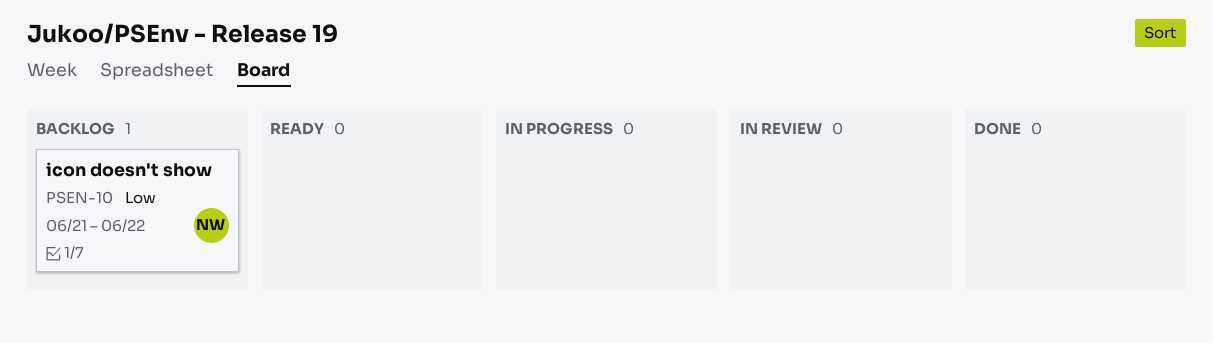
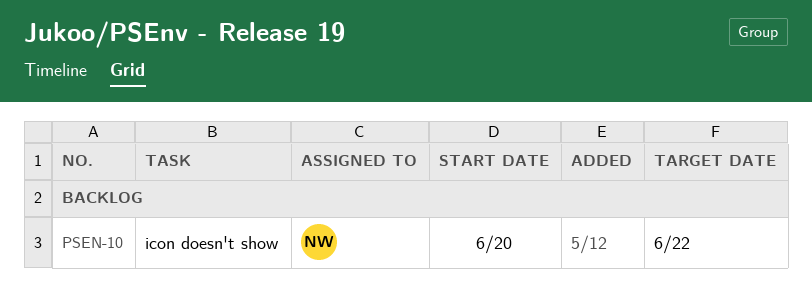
PSEN-10, start: Jun 21 -> Jun 20

